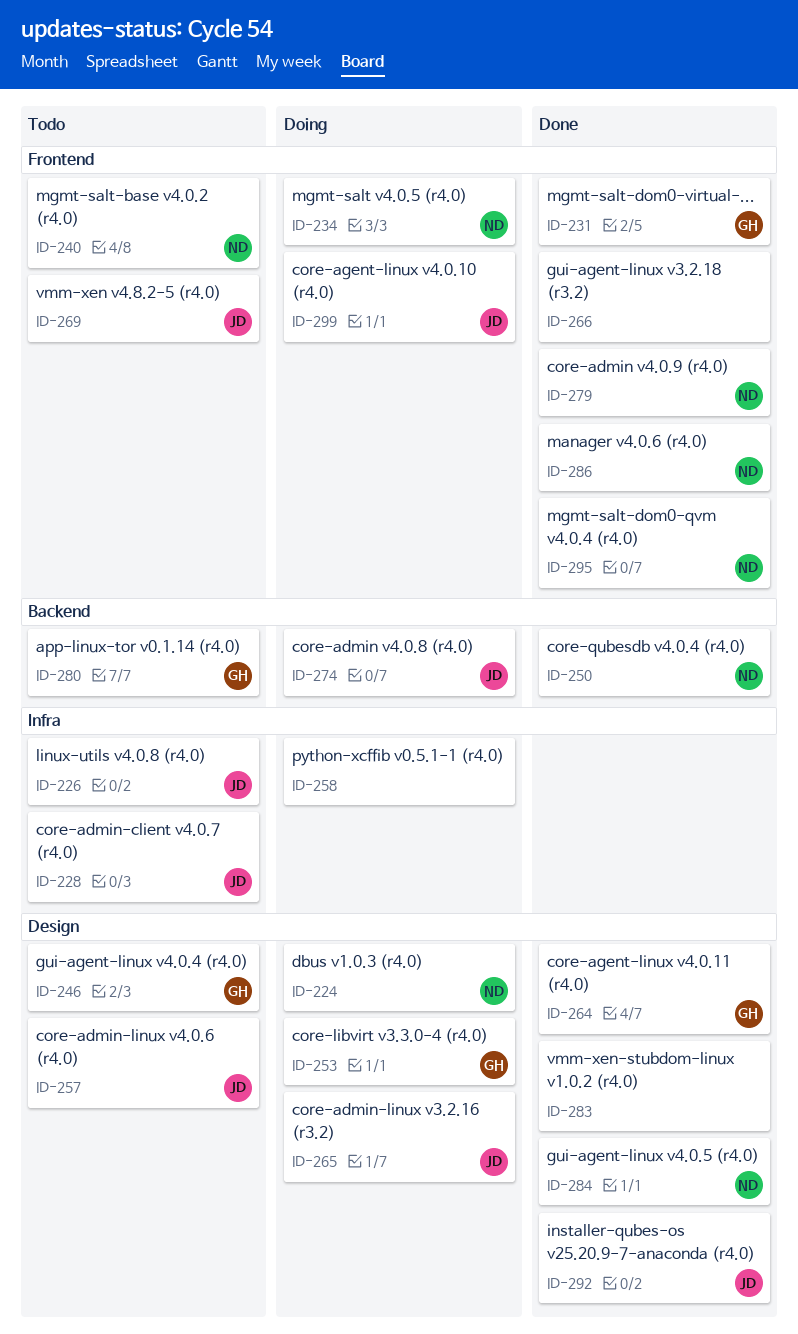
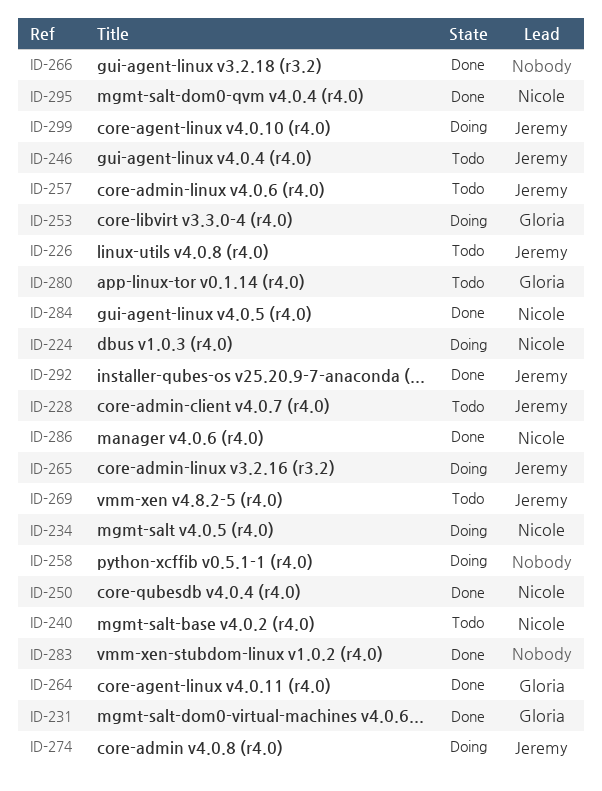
ID-246, owner: Gloria -> Jeremy
ID-279: present -> none

